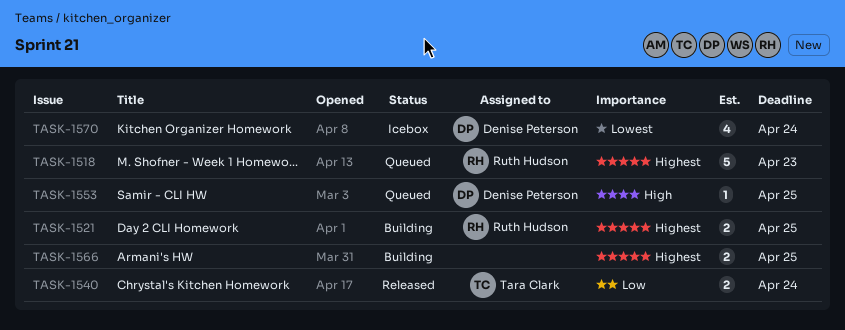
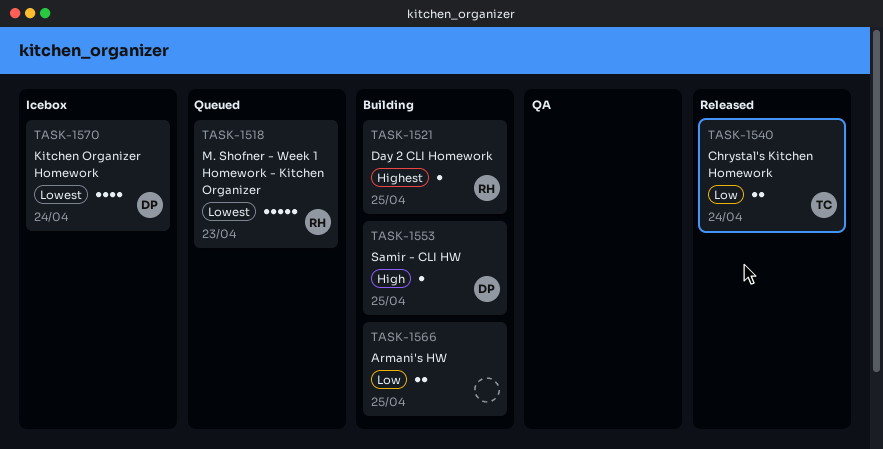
TASK-1518, priority: Highest -> Lowest
TASK-1521, estimate: 2 -> 1
TASK-1553, status: Queued -> Building
TASK-1566, priority: Highest -> Low

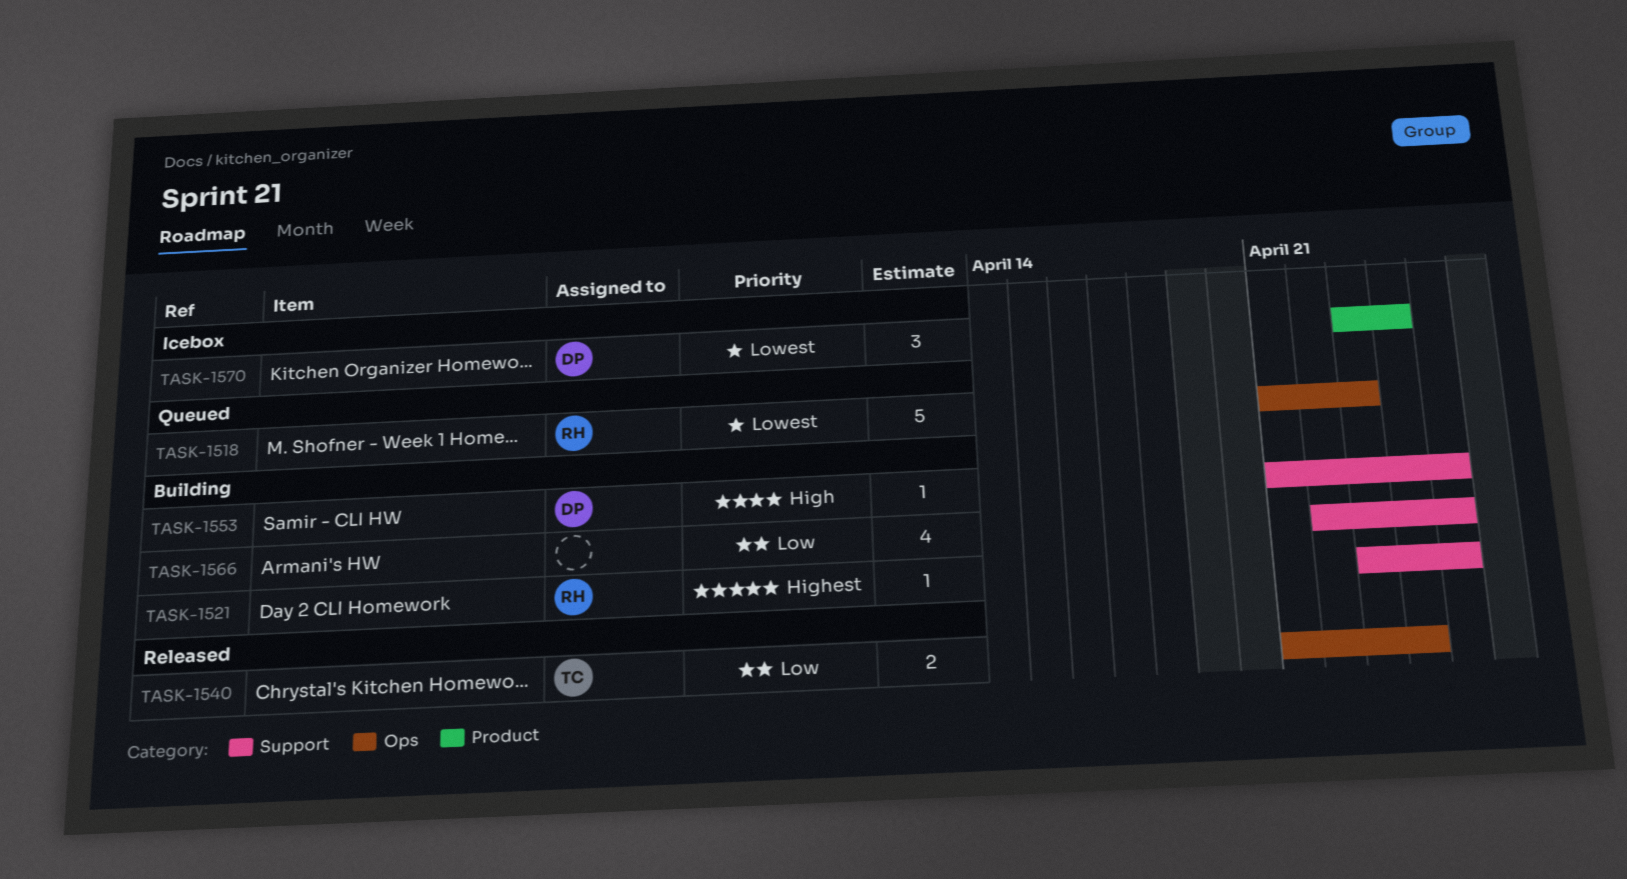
TASK-1566, estimate: 2 -> 4
TASK-1570, estimate: 4 -> 3

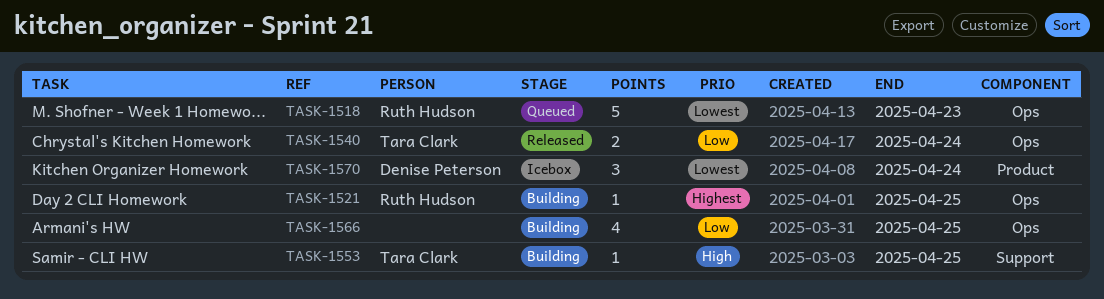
TASK-1521, label: Support -> Ops
TASK-1553, owner: Denise Peterson -> Tara Clark
TASK-1566, label: Support -> Ops

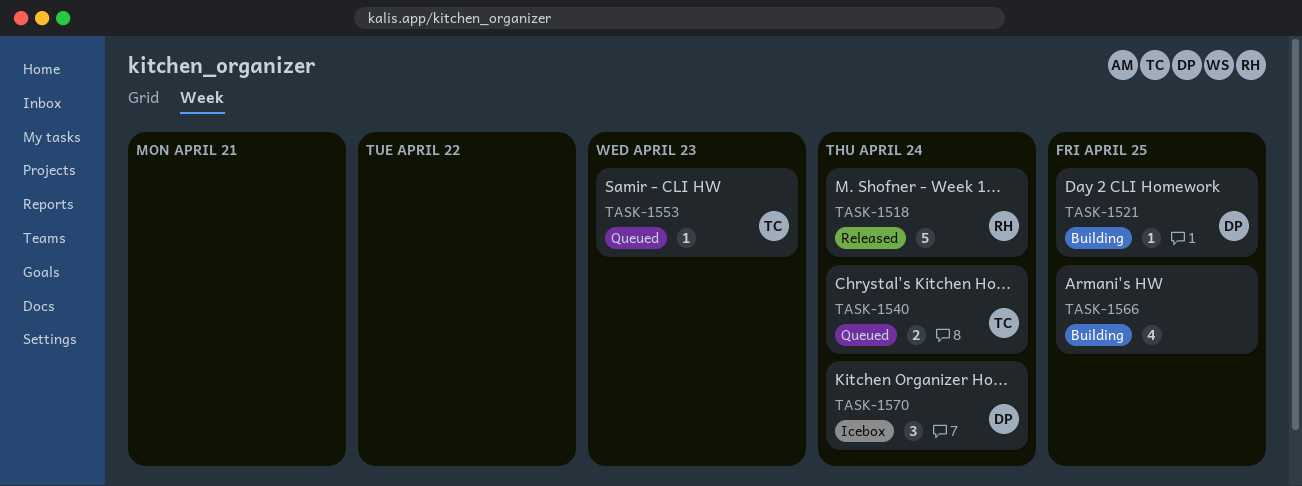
TASK-1518, status: Queued -> Released
TASK-1518, due: Apr 23 -> Apr 24
TASK-1521, owner: Ruth Hudson -> Denise Peterson
TASK-1540, status: Released -> Queued
TASK-1553, status: Building -> Queued
TASK-1553, due: Apr 25 -> Apr 23

